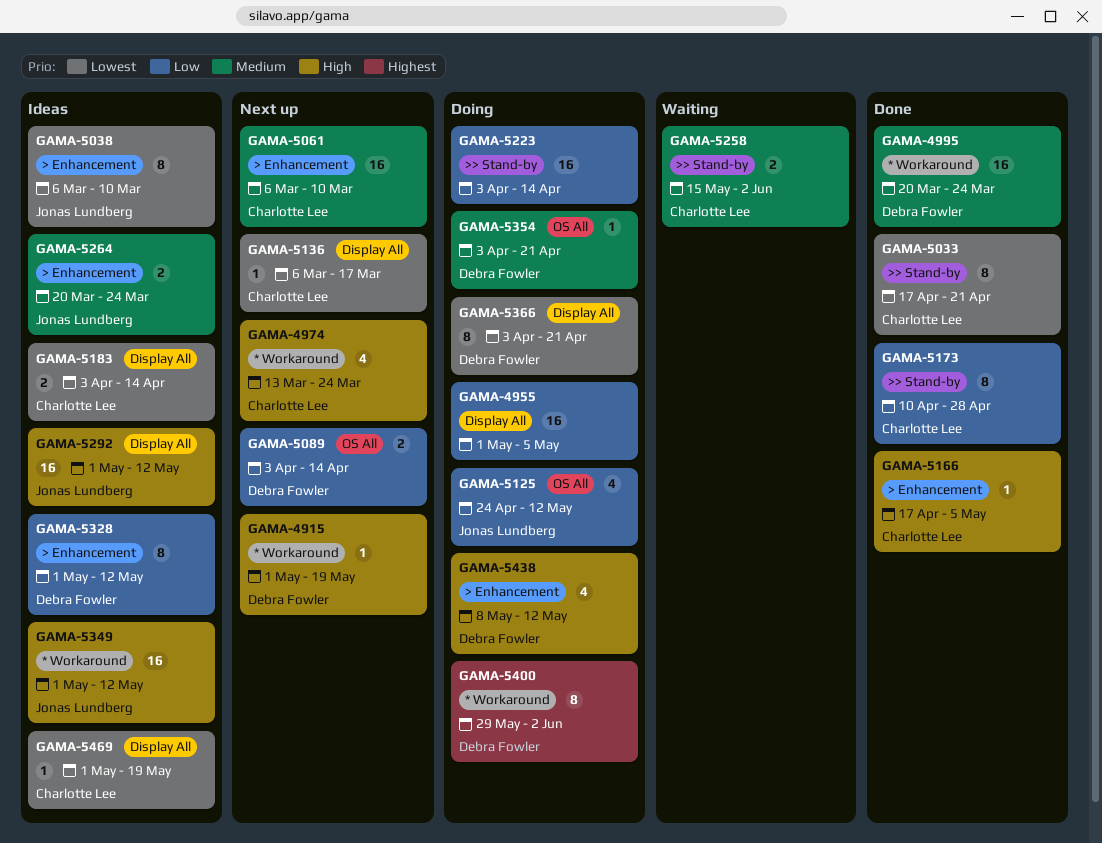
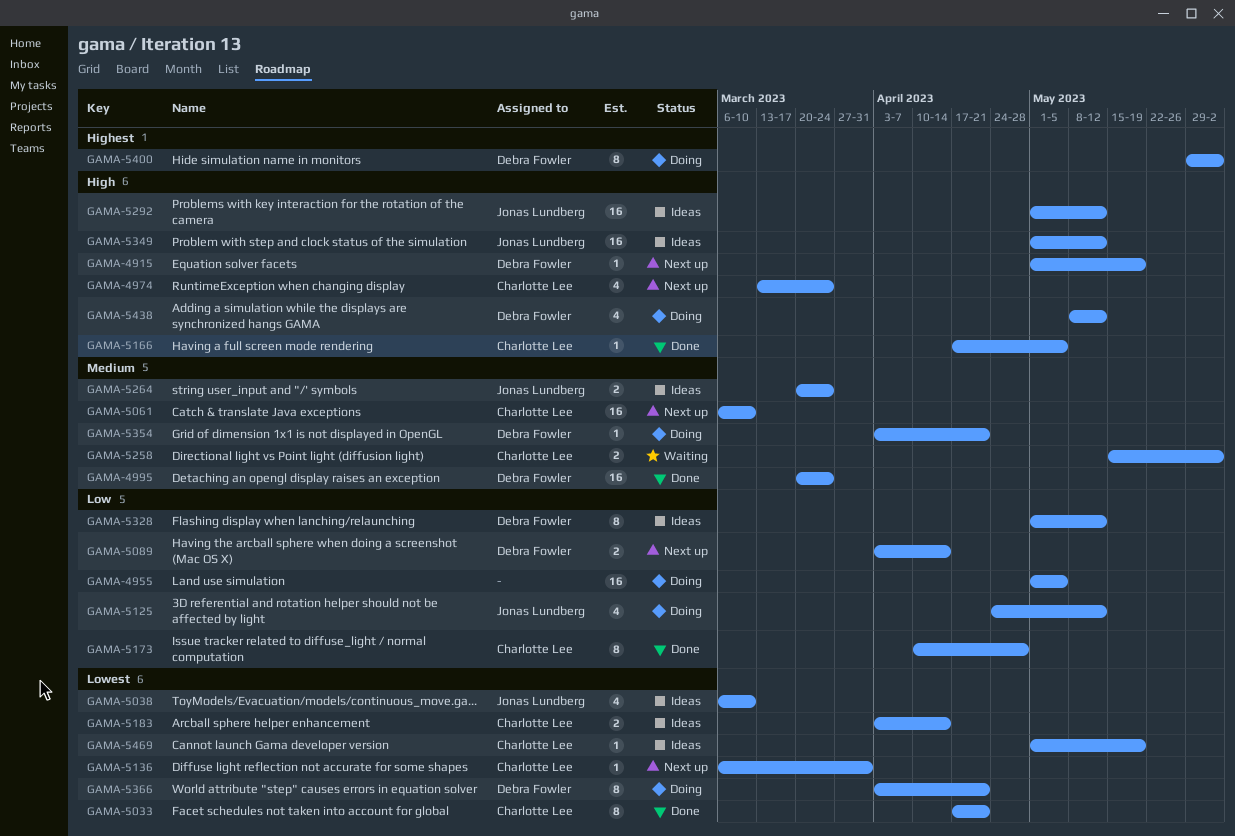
GAMA-5038, estimate: 8 -> 4
GAMA-5136, due: Mar 17 -> Mar 31
GAMA-5223: present -> none

